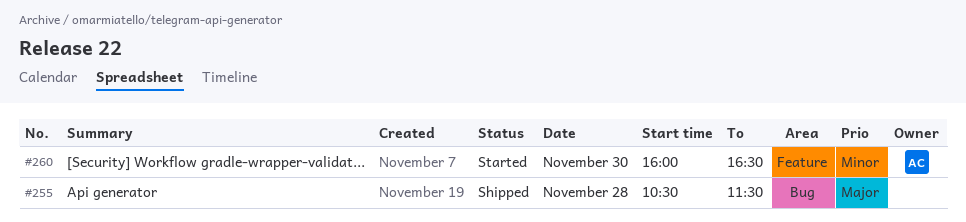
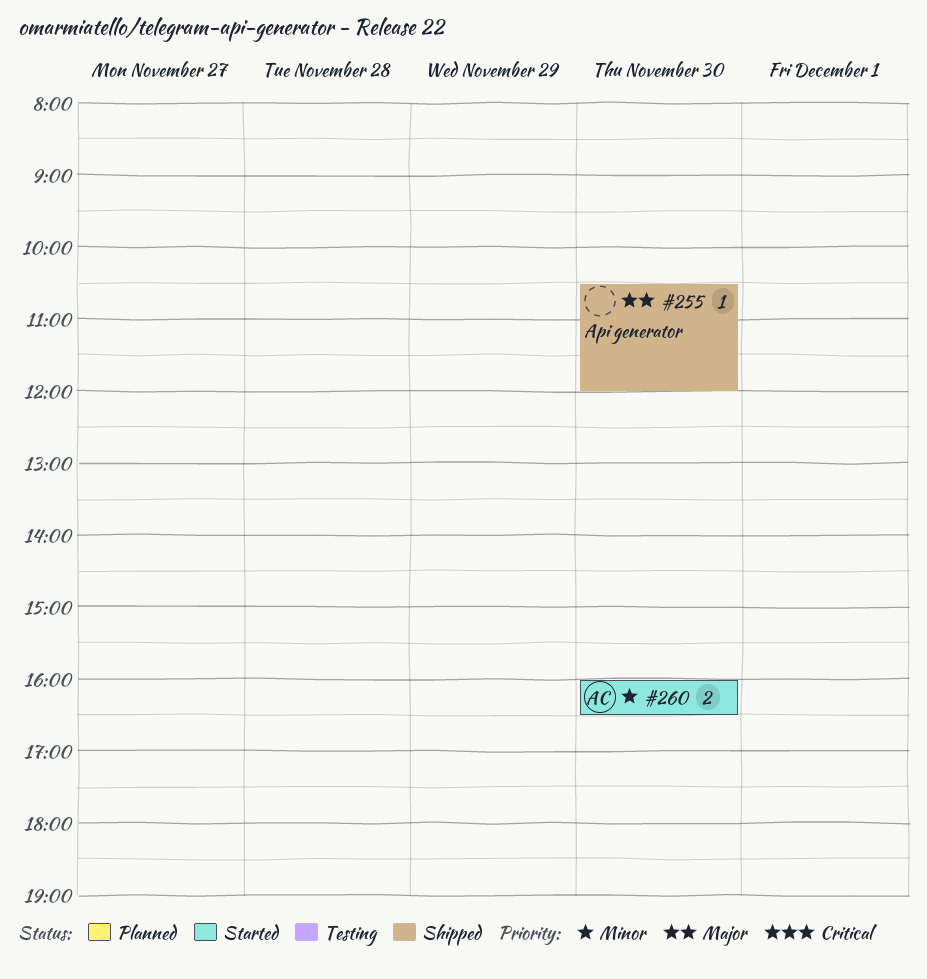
#255, day: Nov 28 -> Nov 30
#255, ends: 11:30 -> 12:00

